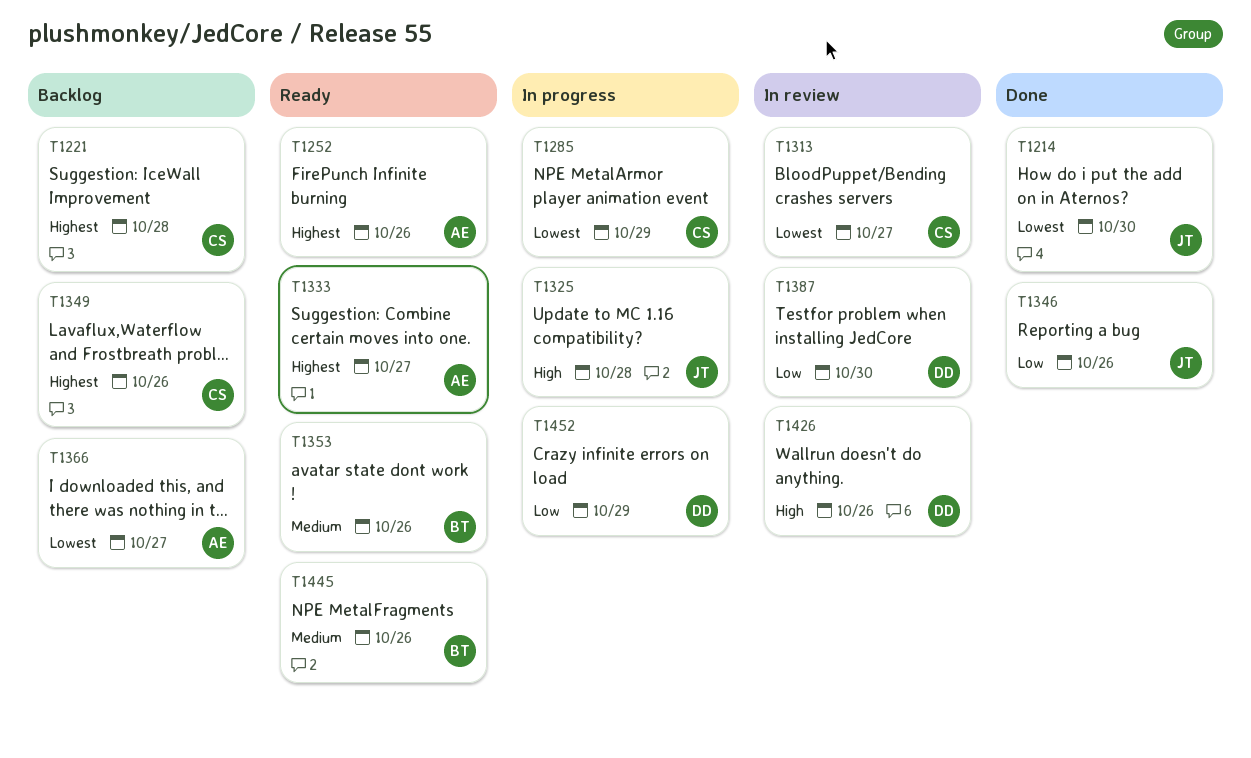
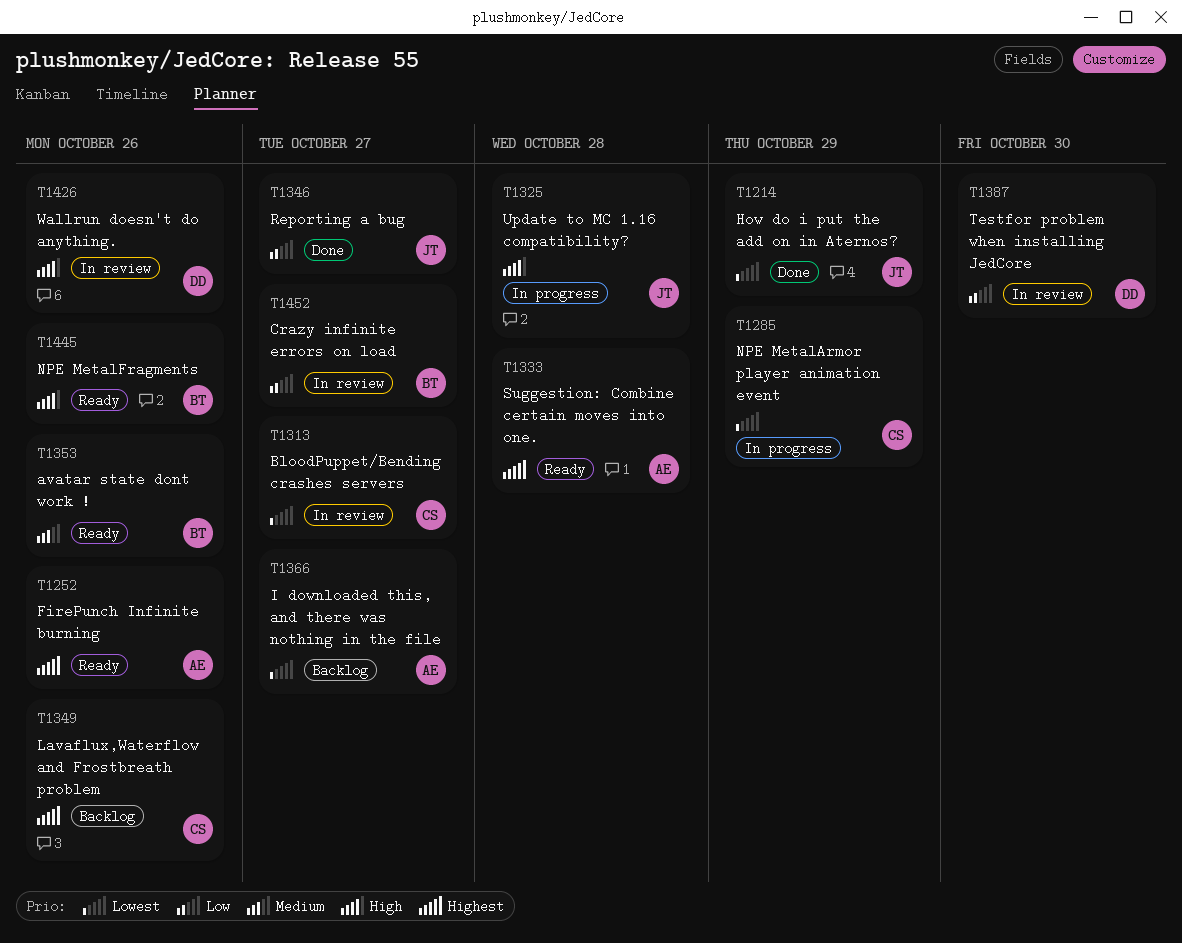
T1214, due: Oct 30 -> Oct 29
T1221: present -> none
T1333, due: Oct 27 -> Oct 28
T1346, due: Oct 26 -> Oct 27
T1445, priority: Medium -> High
T1452, status: In progress -> In review
T1452, owner: DD -> BT
T1452, due: Oct 29 -> Oct 27

